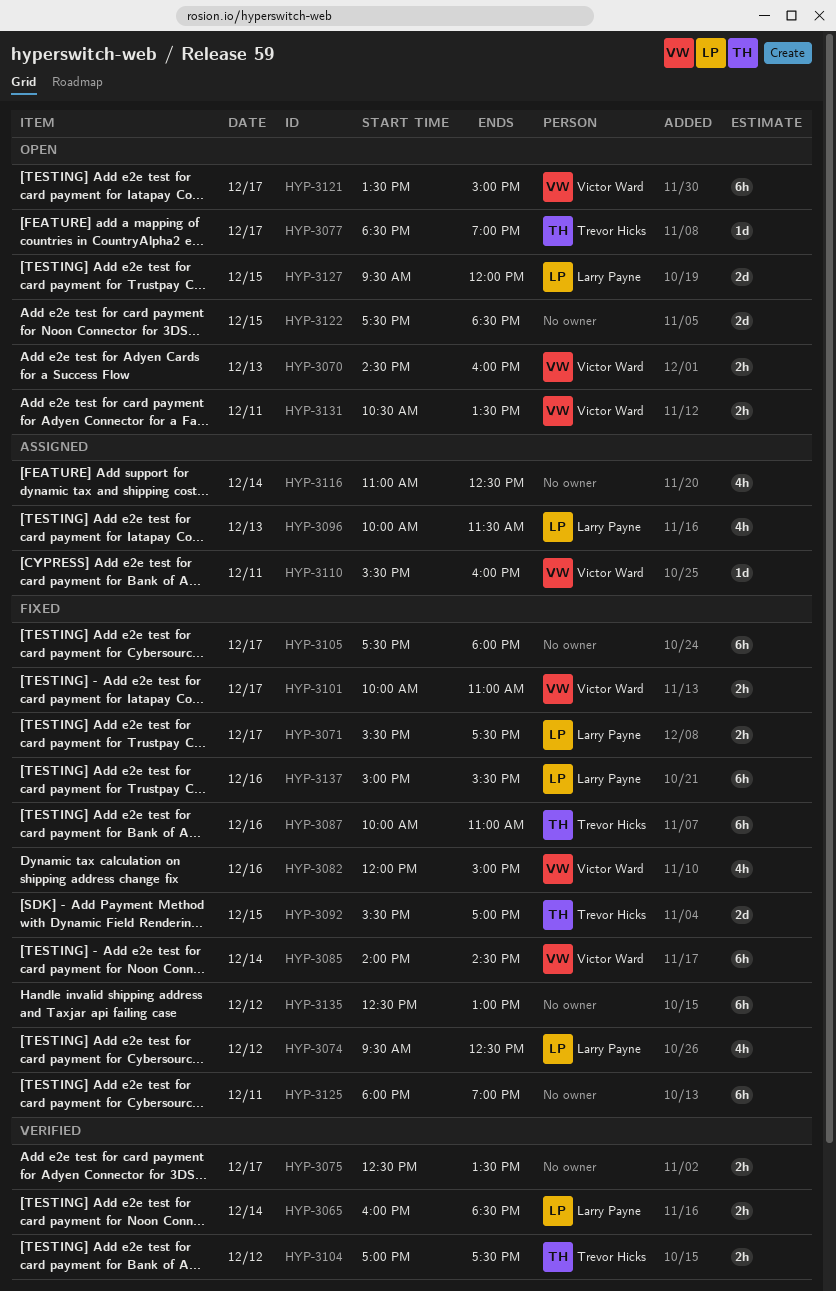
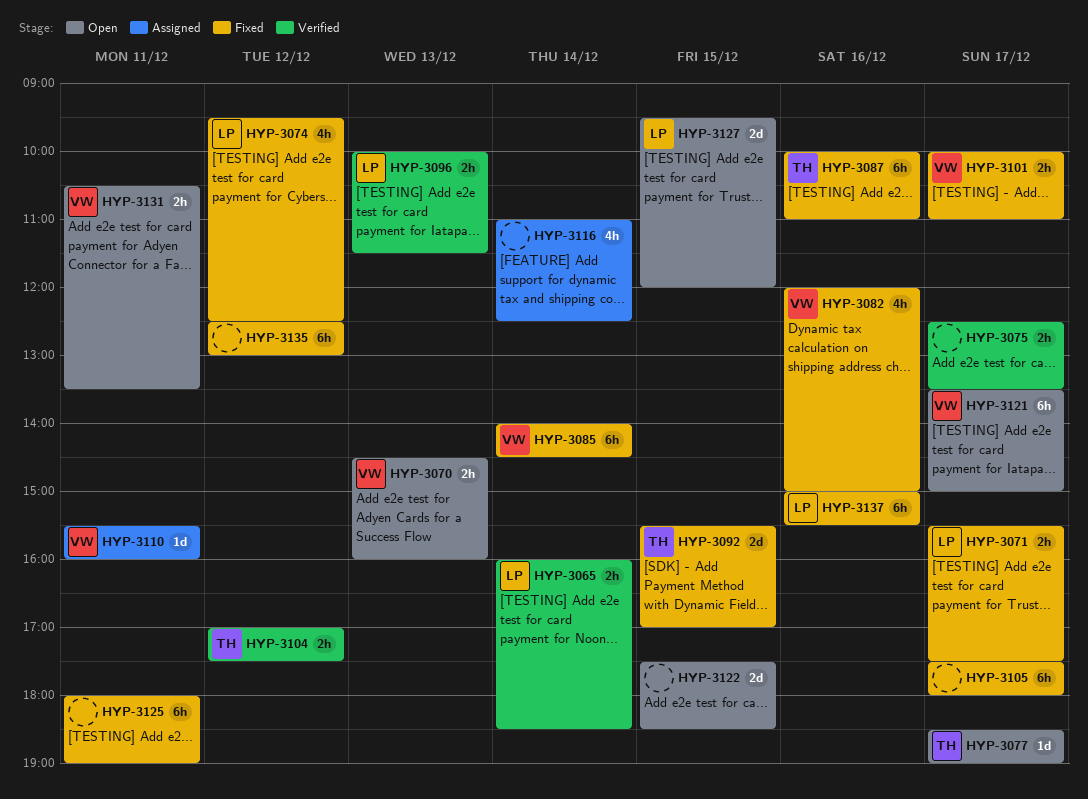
HYP-3096, status: Assigned -> Verified
HYP-3096, estimate: 4h -> 2h

